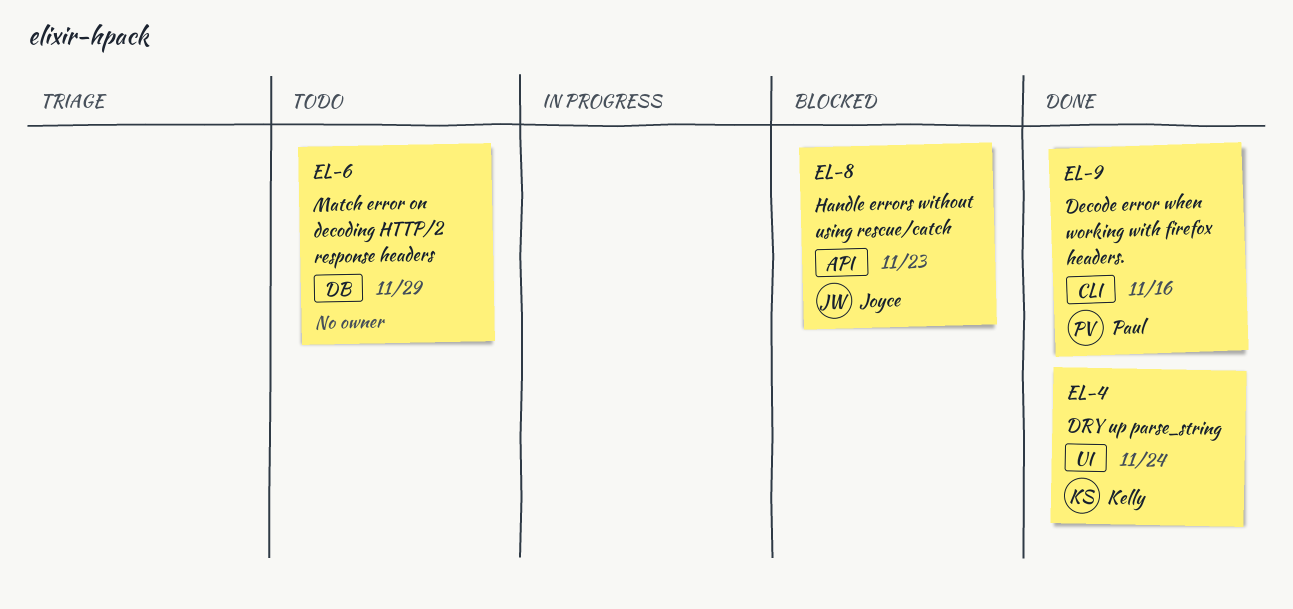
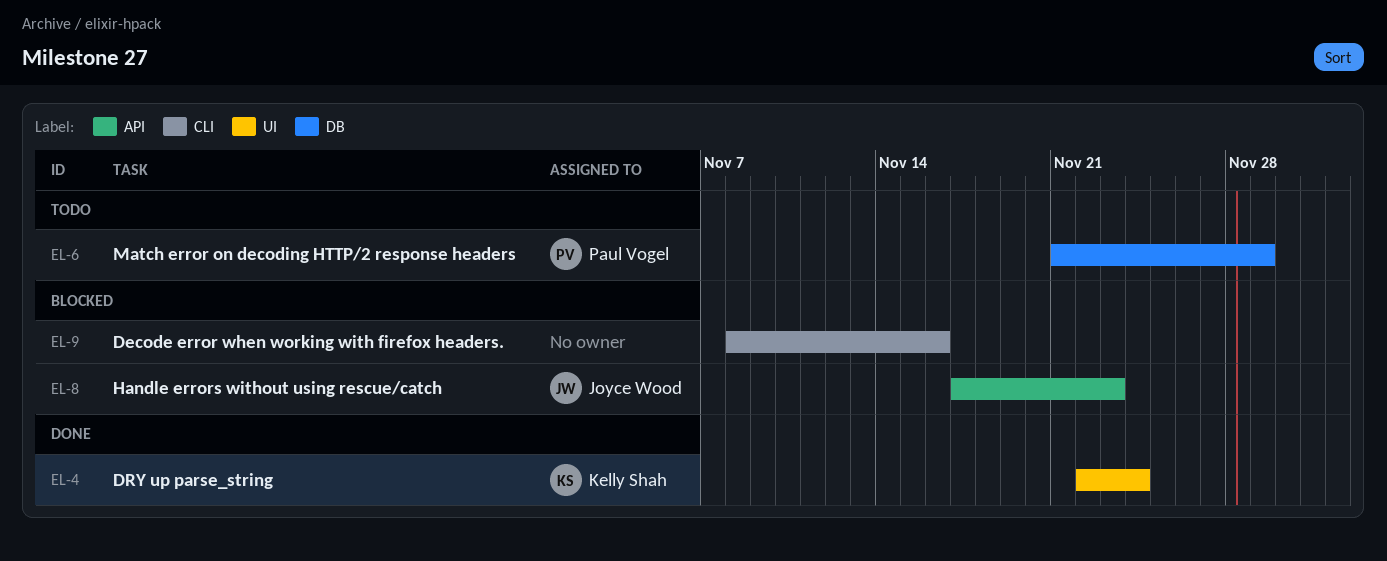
EL-6, owner: none -> Paul Vogel
EL-9, status: Done -> Blocked
EL-9, owner: Paul Vogel -> none

